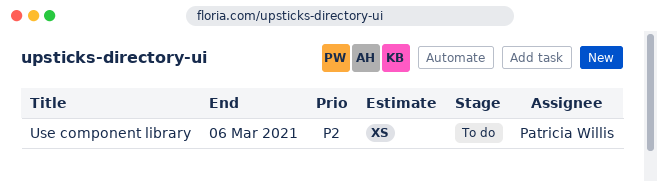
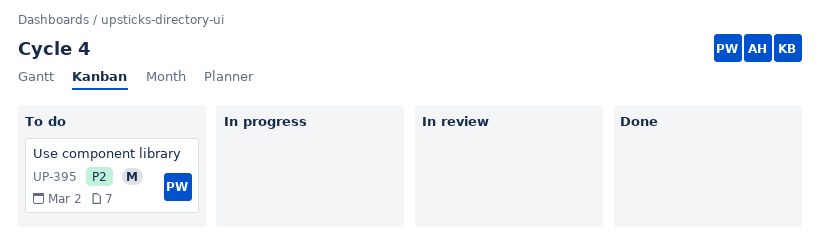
Use component library, estimate: XS -> M
Use component library, due: Mar 6 -> Mar 2

